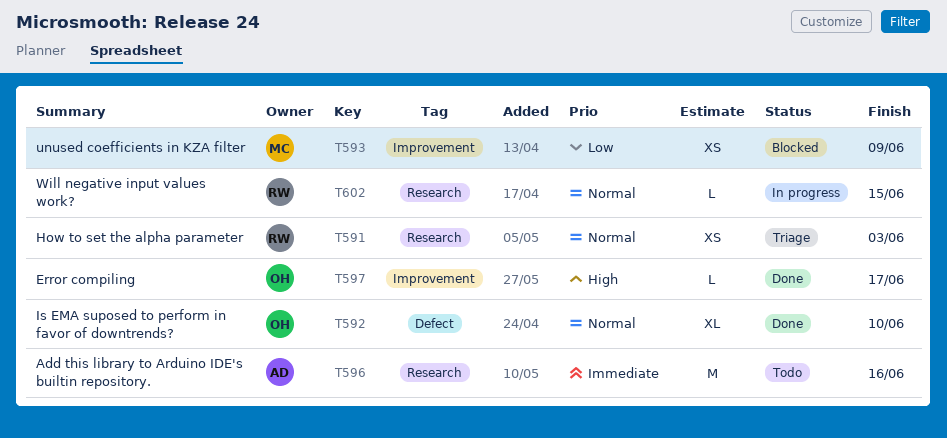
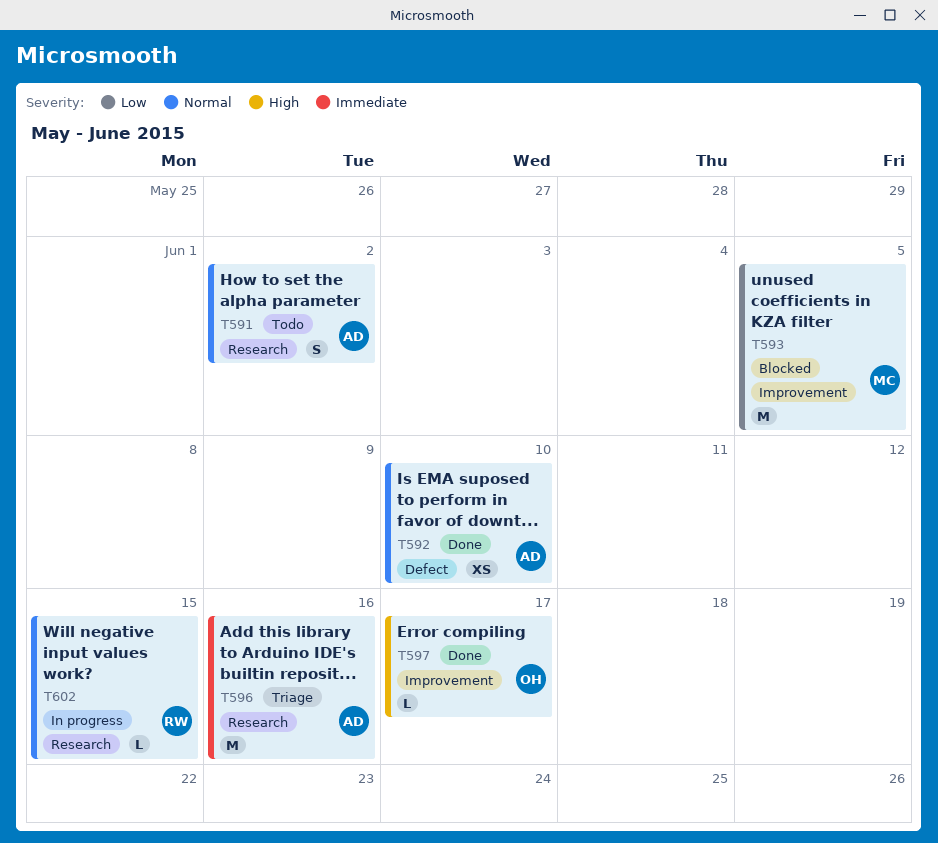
T591, status: Triage -> Todo
T591, owner: RW -> AD
T591, estimate: XS -> S
T591, due: Jun 3 -> Jun 2
T592, owner: OH -> AD
T592, estimate: XL -> XS
T593, estimate: XS -> M
T593, due: Jun 9 -> Jun 5
T596, status: Todo -> Triage

